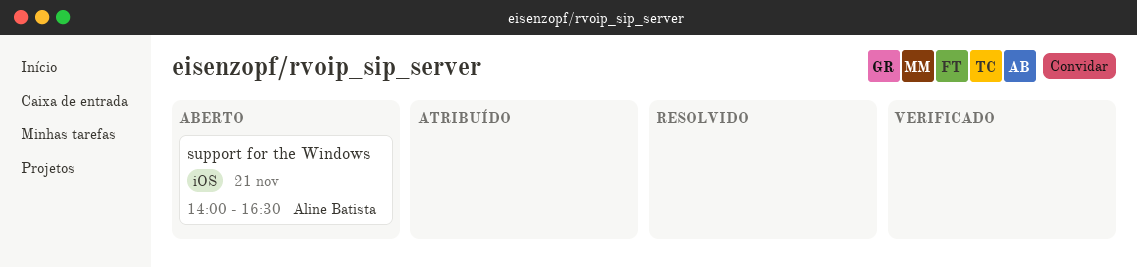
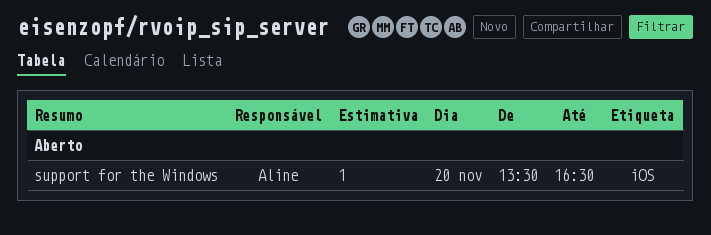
support for the Windows, day: Nov 21 -> Nov 20
support for the Windows, begins: 14:00 -> 13:30

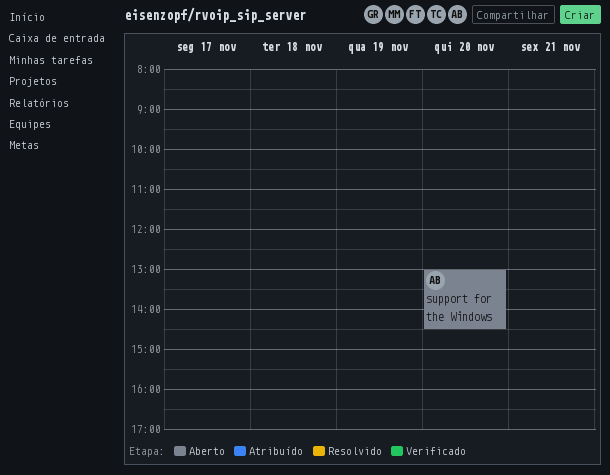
support for the Windows, begins: 13:30 -> 13:00
support for the Windows, ends: 16:30 -> 14:30

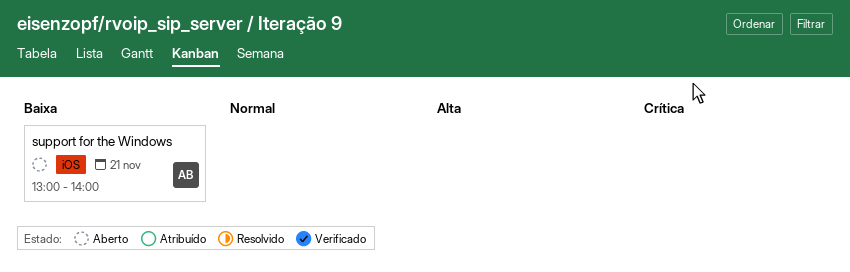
support for the Windows, day: Nov 20 -> Nov 21
support for the Windows, ends: 14:30 -> 14:00

